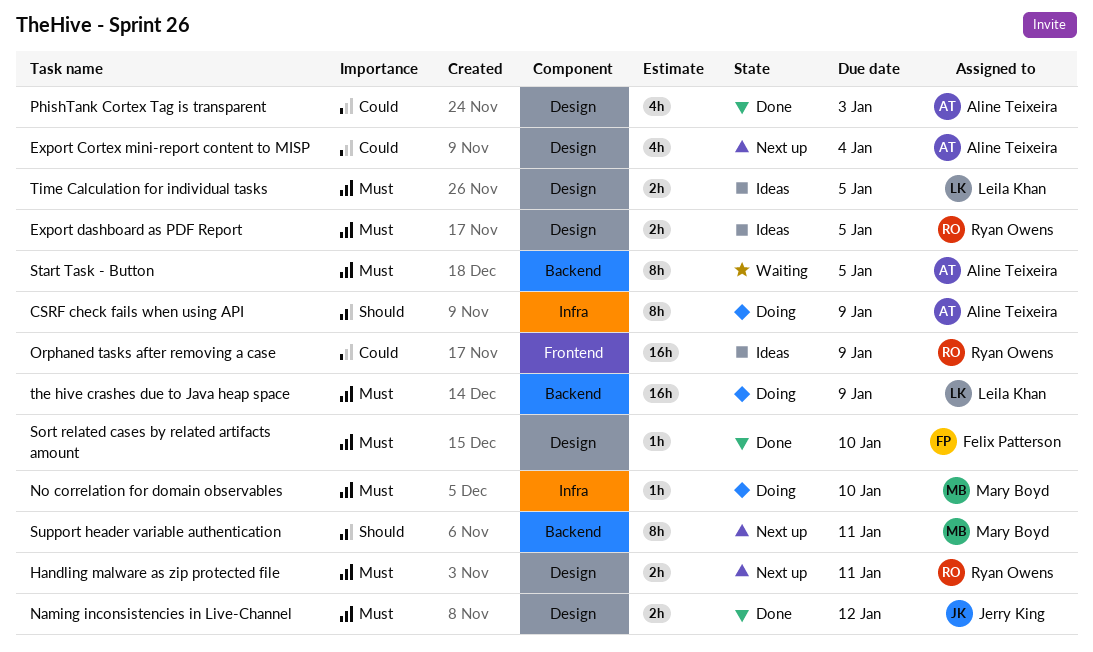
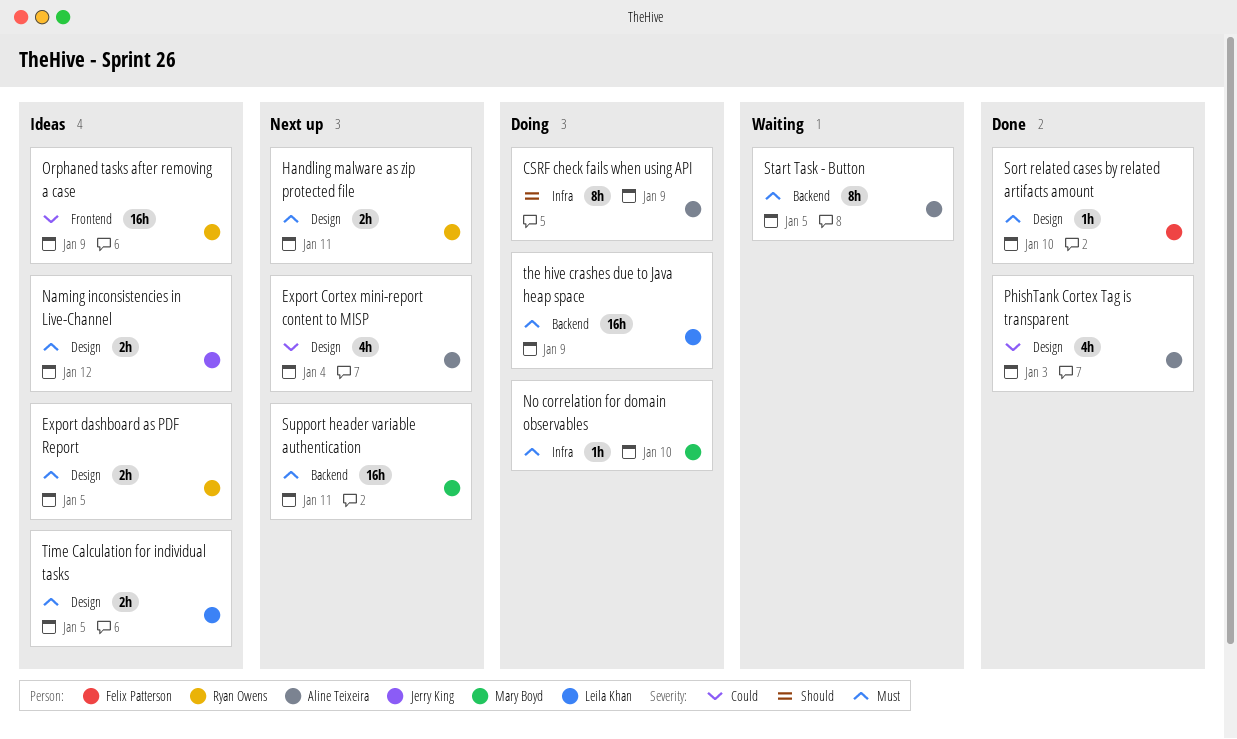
Naming inconsistencies in Live-Channel, status: Done -> Ideas
Support header variable authentication, priority: Should -> Must
Support header variable authentication, estimate: 8h -> 16h

